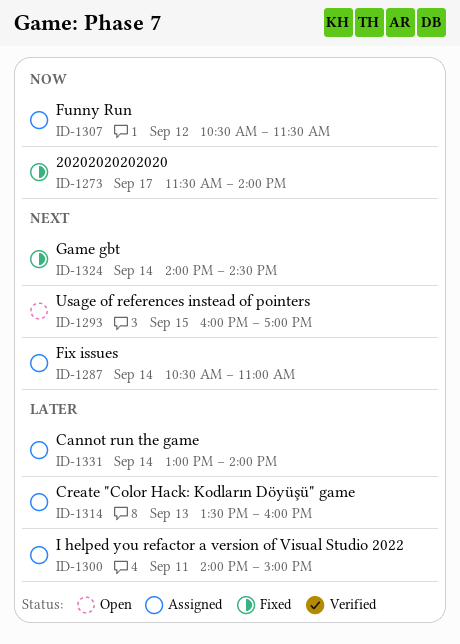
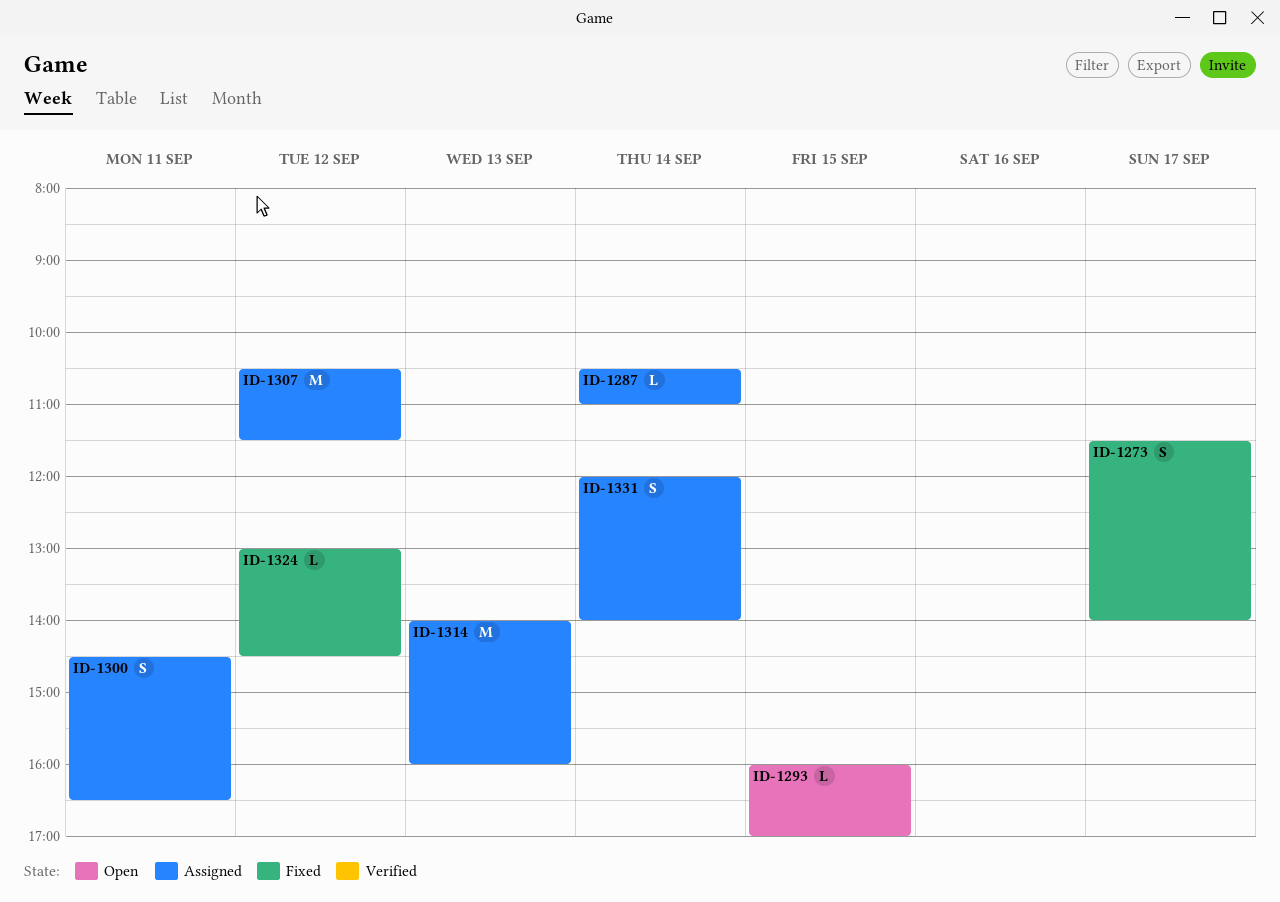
ID-1300, begins: 14:00 -> 14:30
ID-1300, ends: 15:00 -> 16:30
ID-1314, begins: 13:30 -> 14:00
ID-1324, day: Sep 14 -> Sep 12
ID-1324, begins: 14:00 -> 13:00
ID-1331, begins: 13:00 -> 12:00

